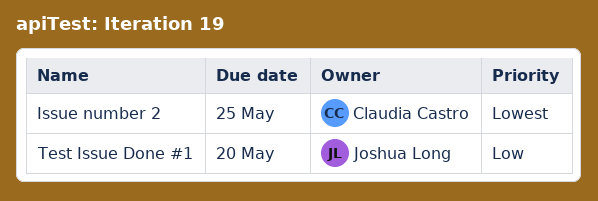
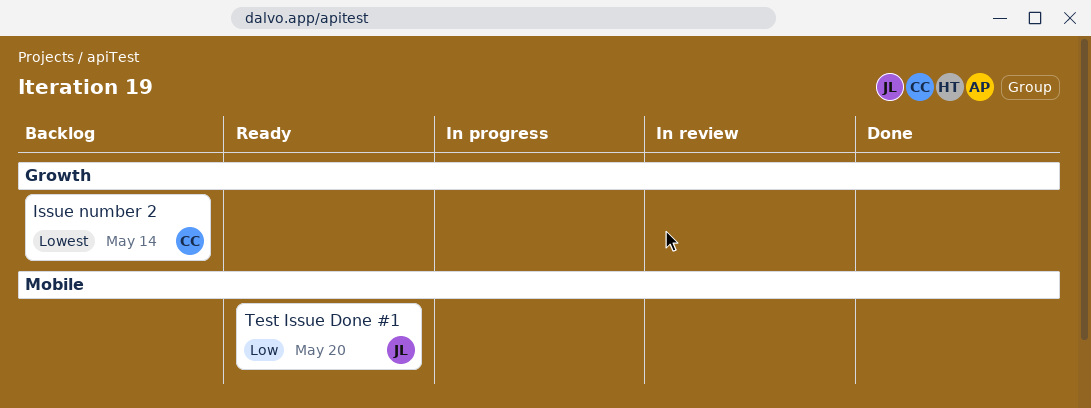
Issue number 2, due: May 25 -> May 14

